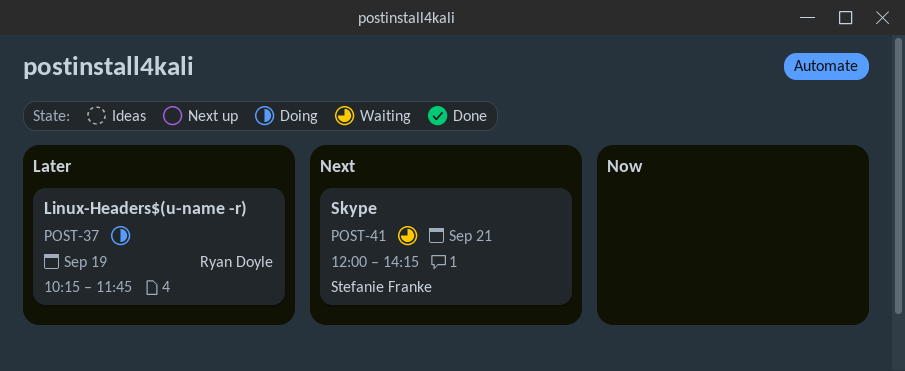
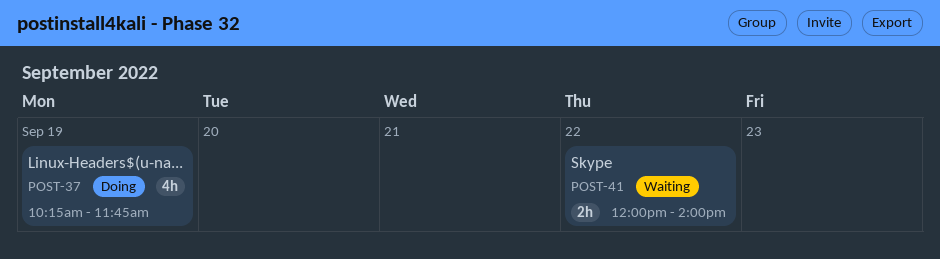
POST-41, day: Sep 21 -> Sep 22
POST-41, ends: 14:15 -> 14:00

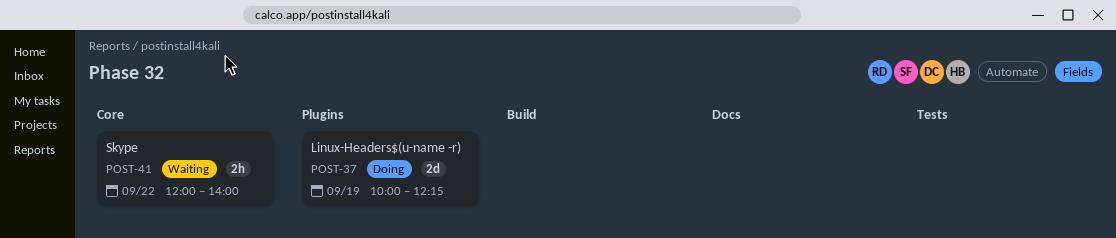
POST-37, estimate: 4h -> 2d
POST-37, begins: 10:15 -> 10:00
POST-37, ends: 11:45 -> 12:15

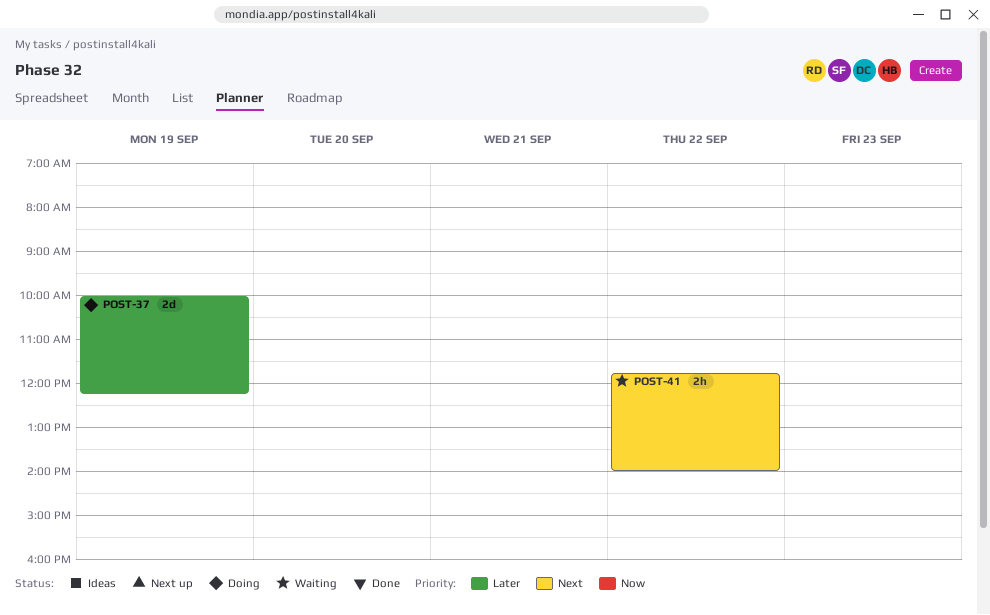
POST-41, begins: 12:00 -> 11:45

